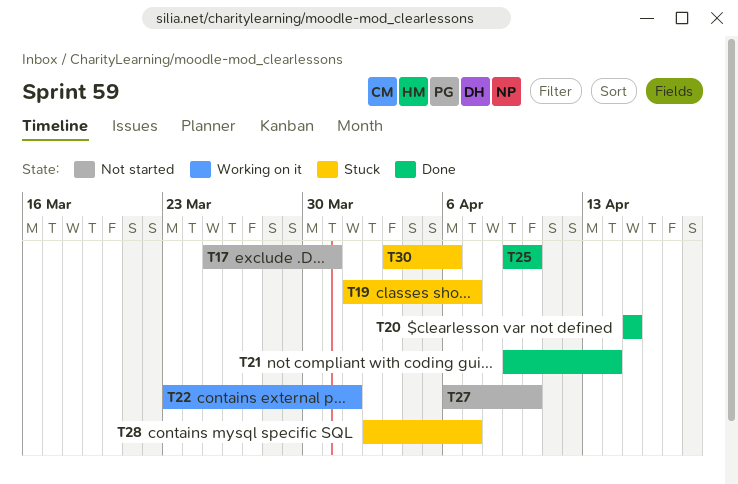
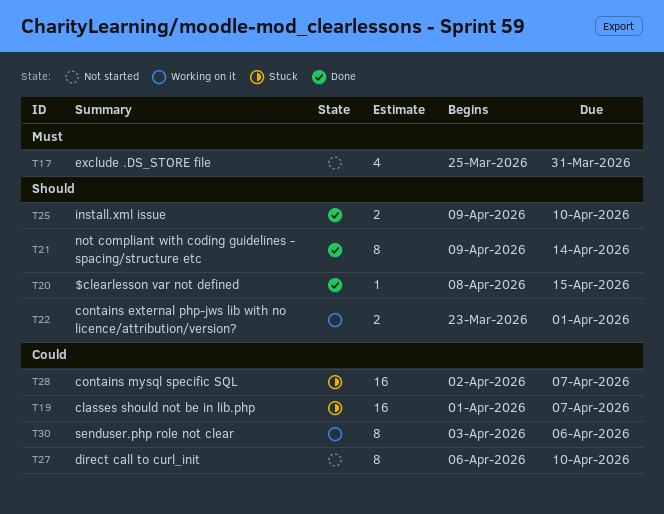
T20, start: Apr 15 -> Apr 8
T30, status: Stuck -> Working on it

